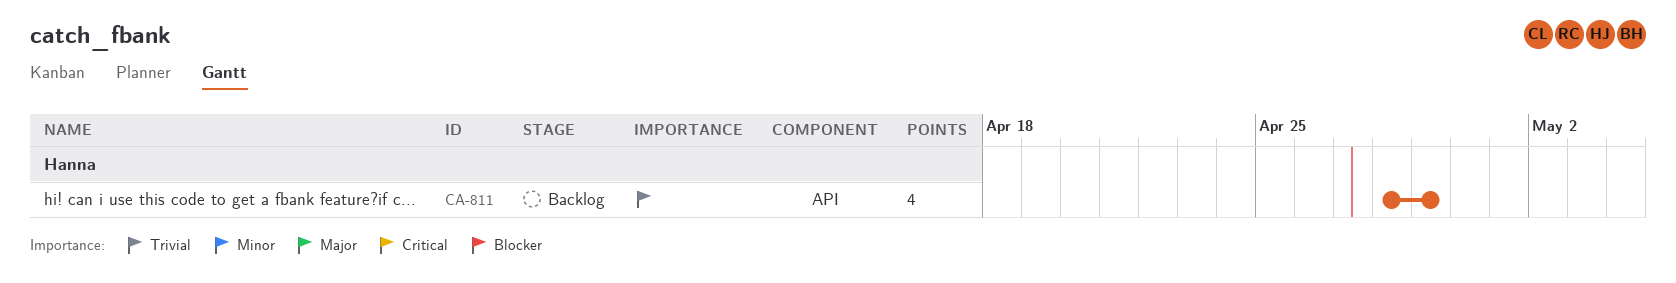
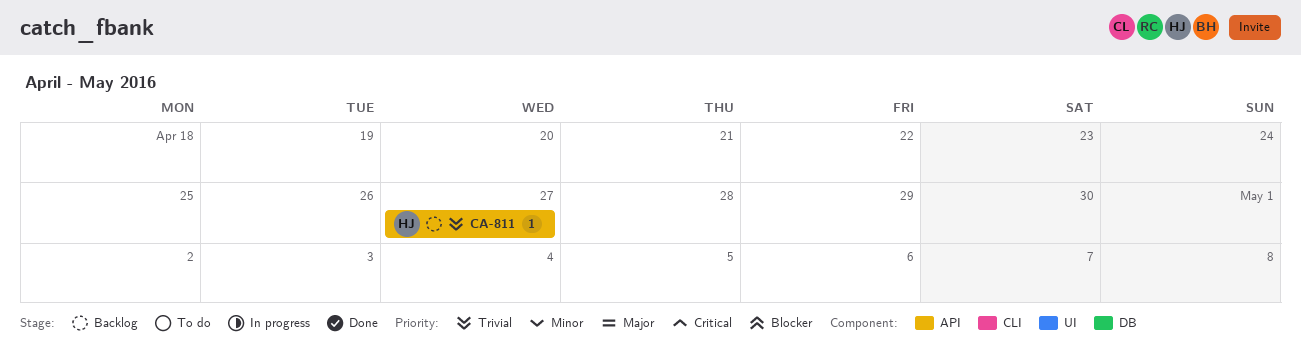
CA-811, estimate: 4 -> 1
CA-811, start: Apr 28 -> Apr 27
CA-811, due: Apr 29 -> Apr 27

